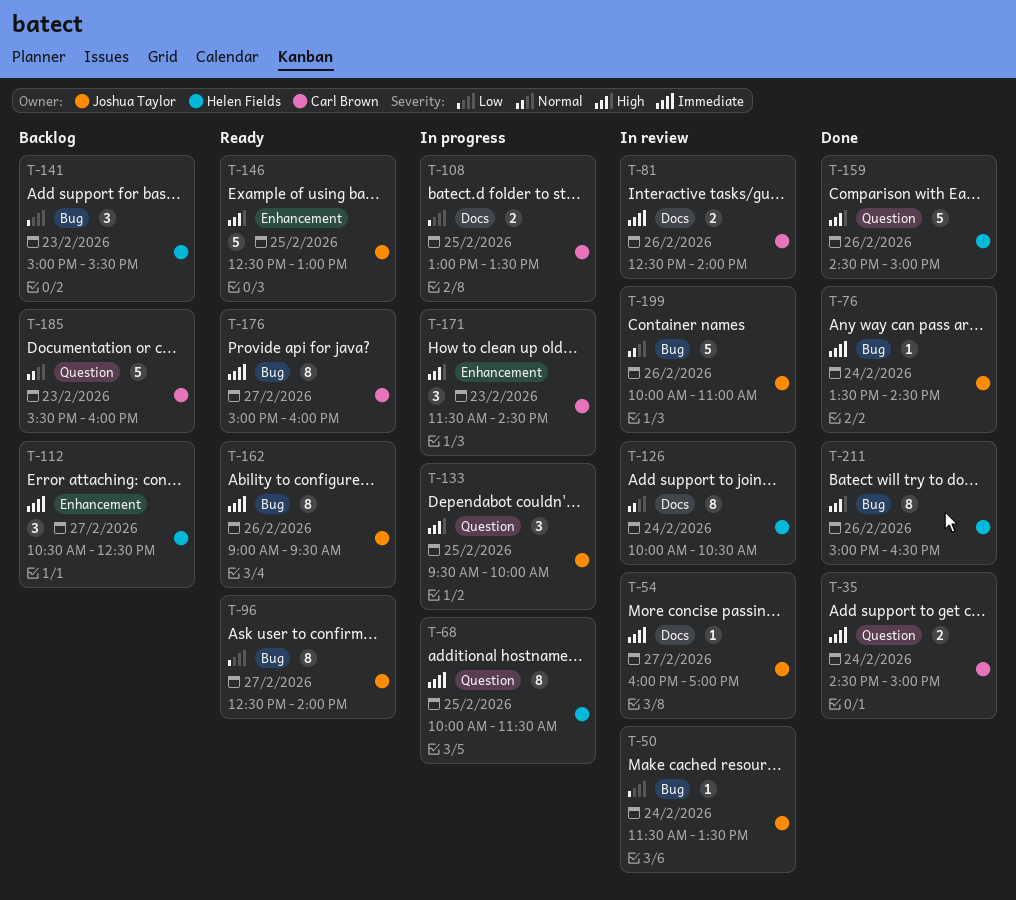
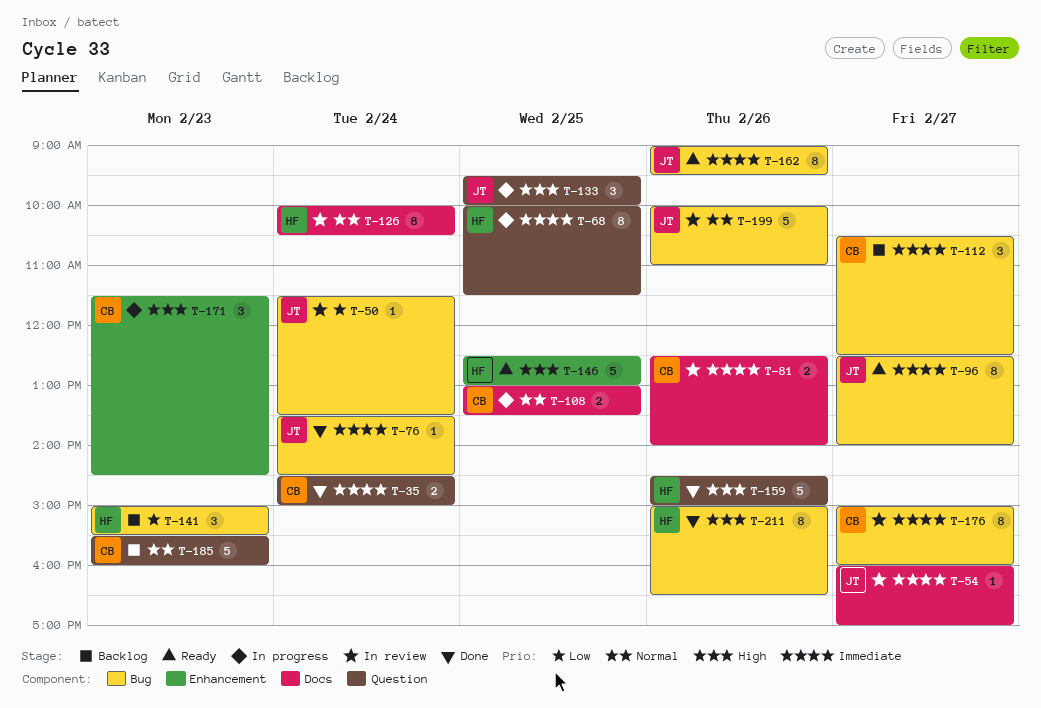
T-96, priority: Low -> Immediate
T-108, priority: Low -> Normal
T-112, owner: Helen Fields -> Carl Brown
T-112, label: Enhancement -> Bug
T-146, owner: Joshua Taylor -> Helen Fields
T-176, status: Ready -> In review

